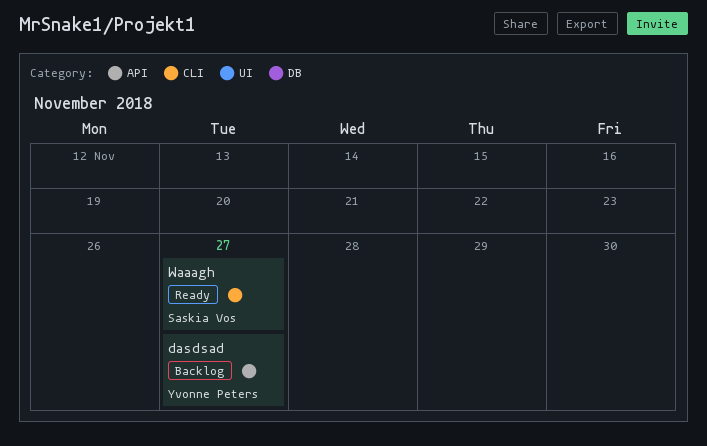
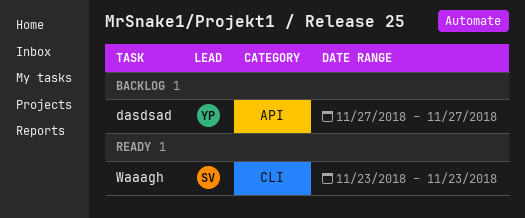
Waaagh, due: Nov 27 -> Nov 23

